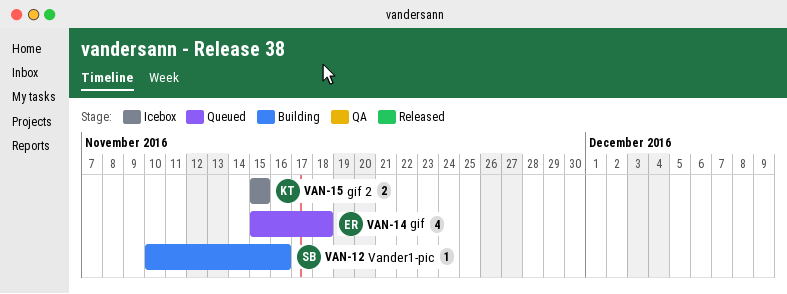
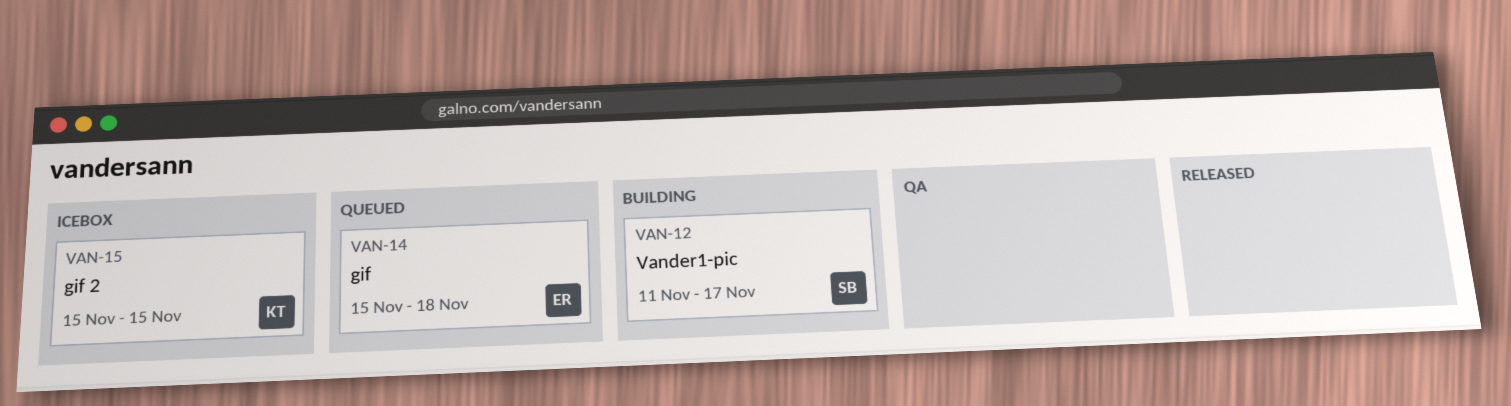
VAN-12, start: Nov 10 -> Nov 11
VAN-12, due: Nov 16 -> Nov 17

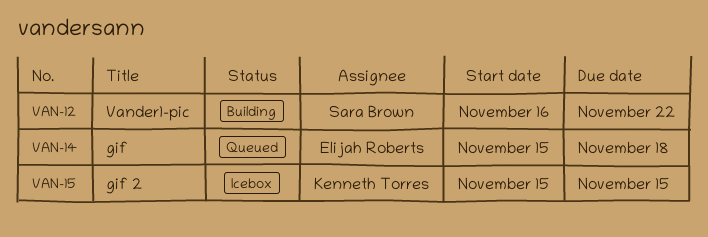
VAN-12, start: Nov 11 -> Nov 16
VAN-12, due: Nov 17 -> Nov 22

